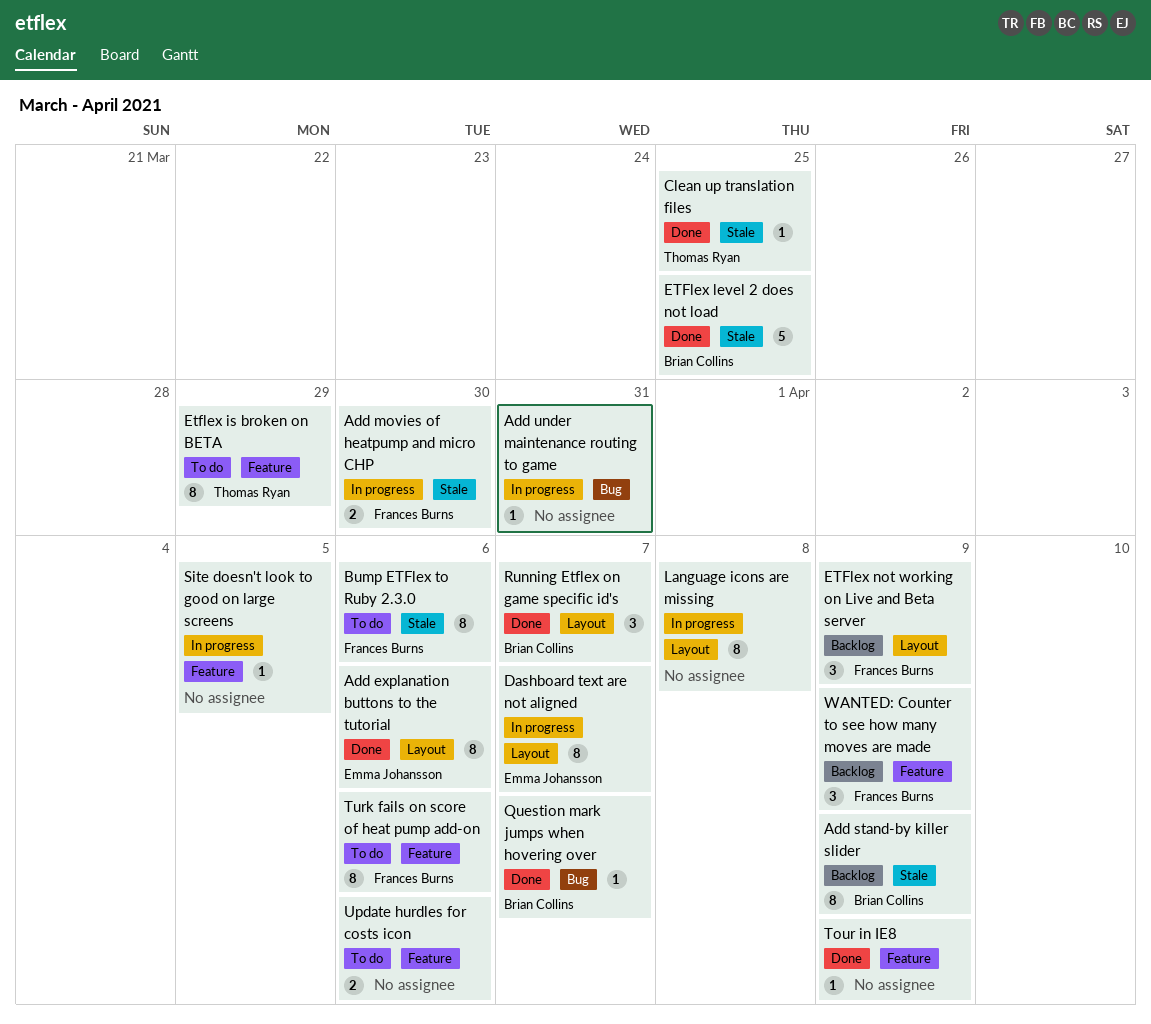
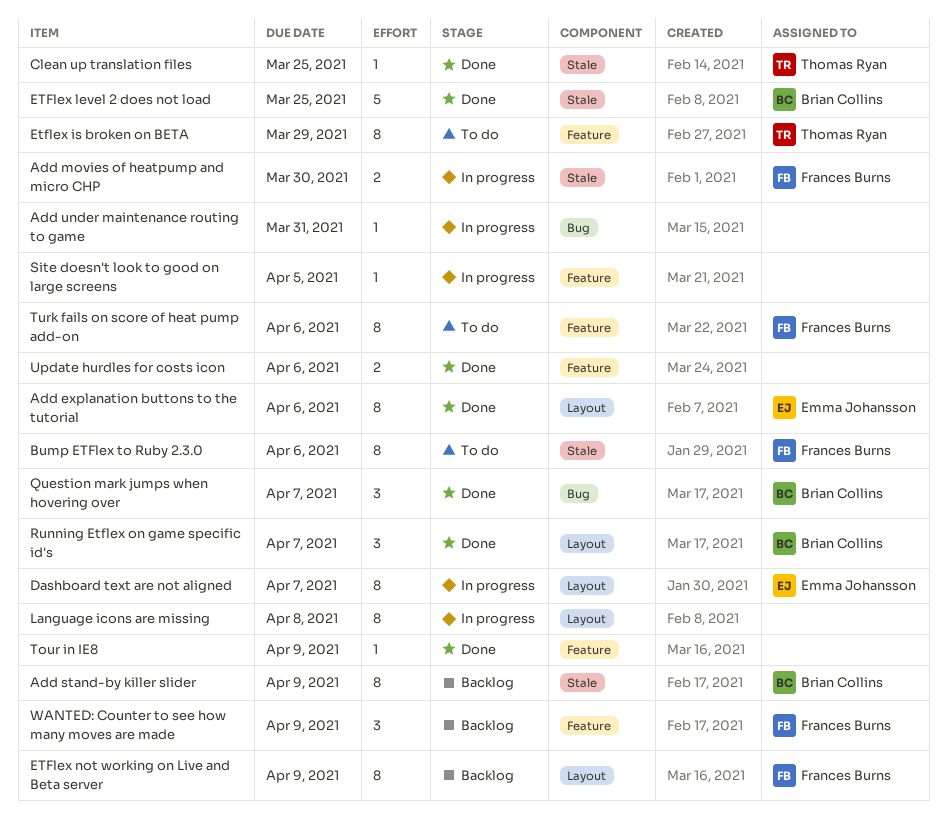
ETFlex not working on Live and Beta server, estimate: 3 -> 8
Question mark jumps when hovering over, estimate: 1 -> 3
Update hurdles for costs icon, status: To do -> Done

